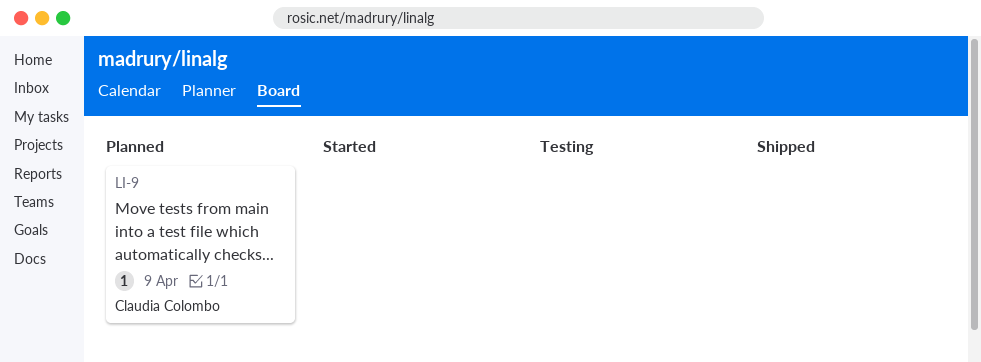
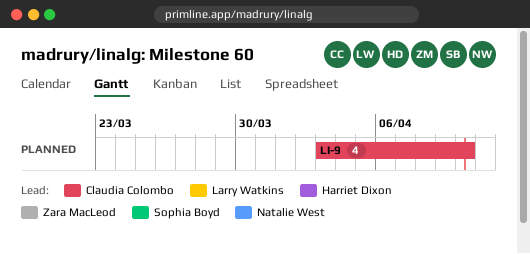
LI-9, estimate: 1 -> 4
LI-9, due: Apr 9 -> Apr 10

